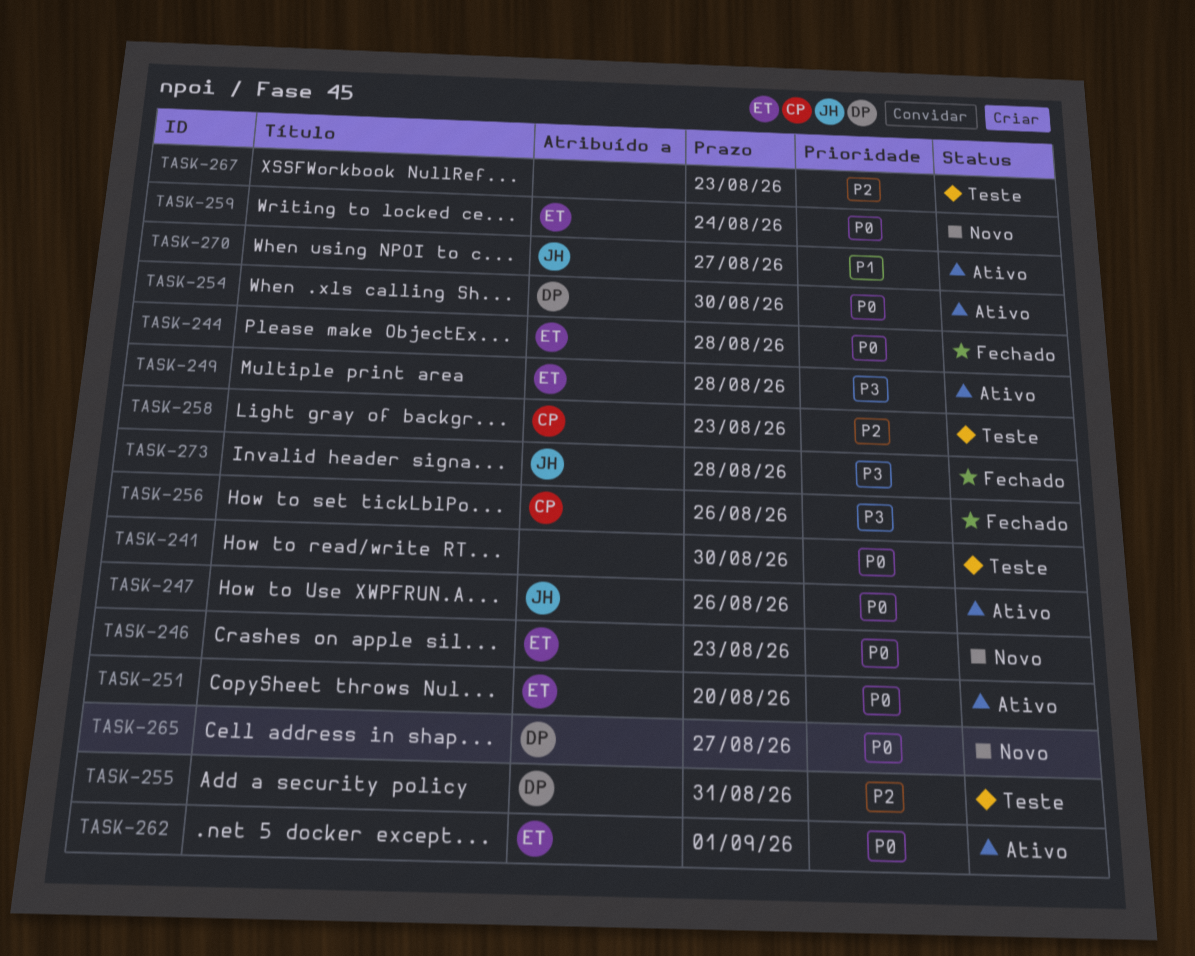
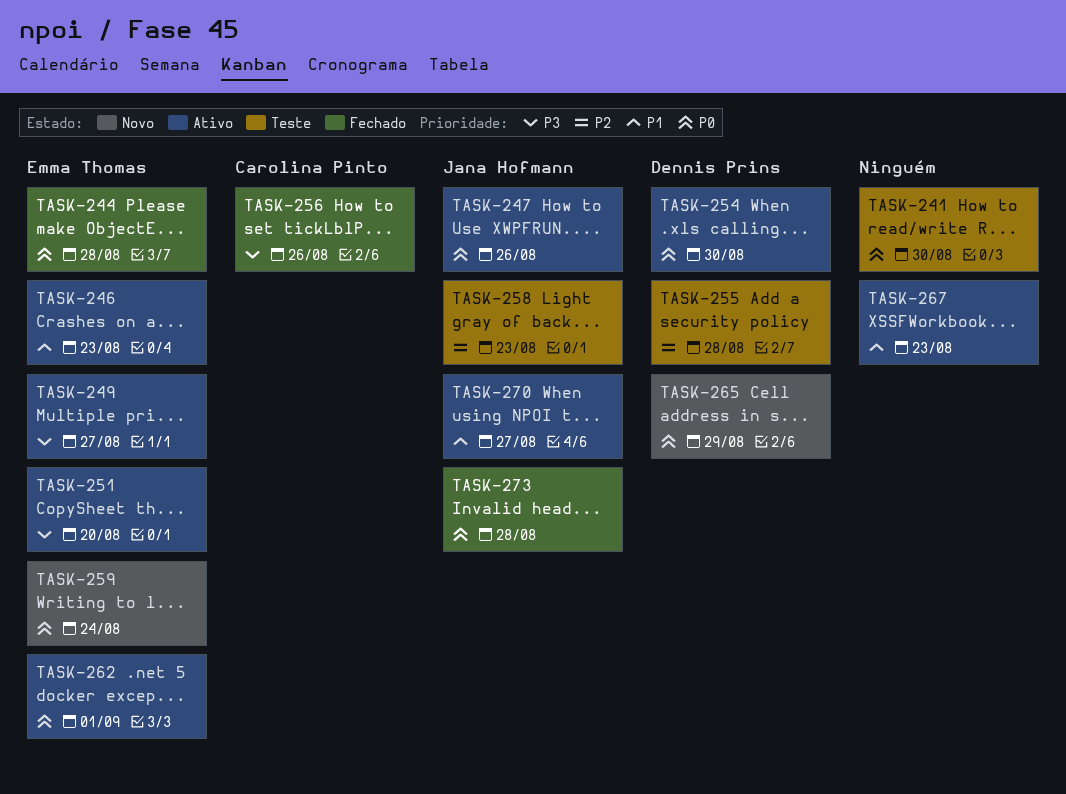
TASK-246, status: Novo -> Ativo
TASK-246, priority: P0 -> P1
TASK-249, due: Aug 28 -> Aug 27
TASK-251, priority: P0 -> P3
TASK-255, due: Aug 31 -> Aug 28
TASK-258, owner: Carolina Pinto -> Jana Hofmann
TASK-265, due: Aug 27 -> Aug 29
TASK-267, status: Teste -> Ativo
TASK-267, priority: P2 -> P1
TASK-273, priority: P3 -> P0

